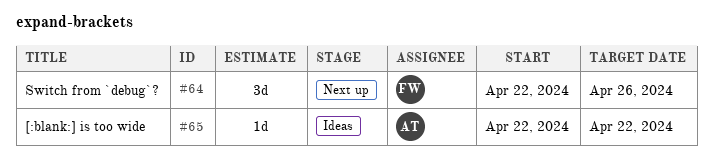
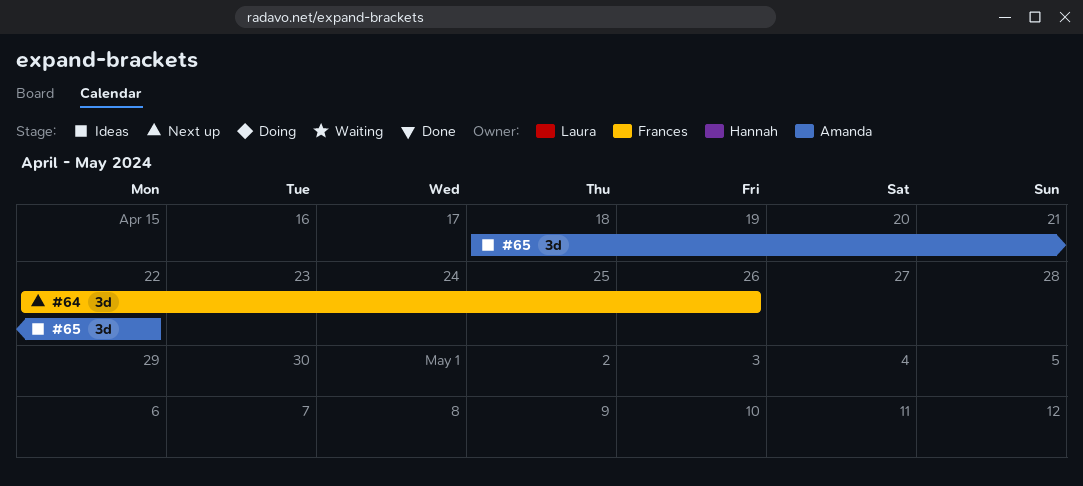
#65, estimate: 1d -> 3d
#65, start: Apr 22 -> Apr 18

